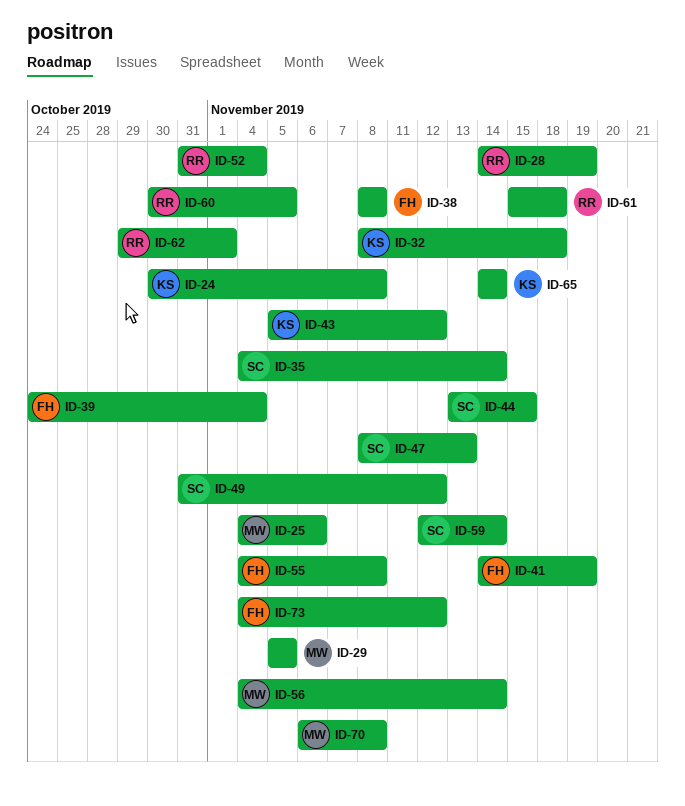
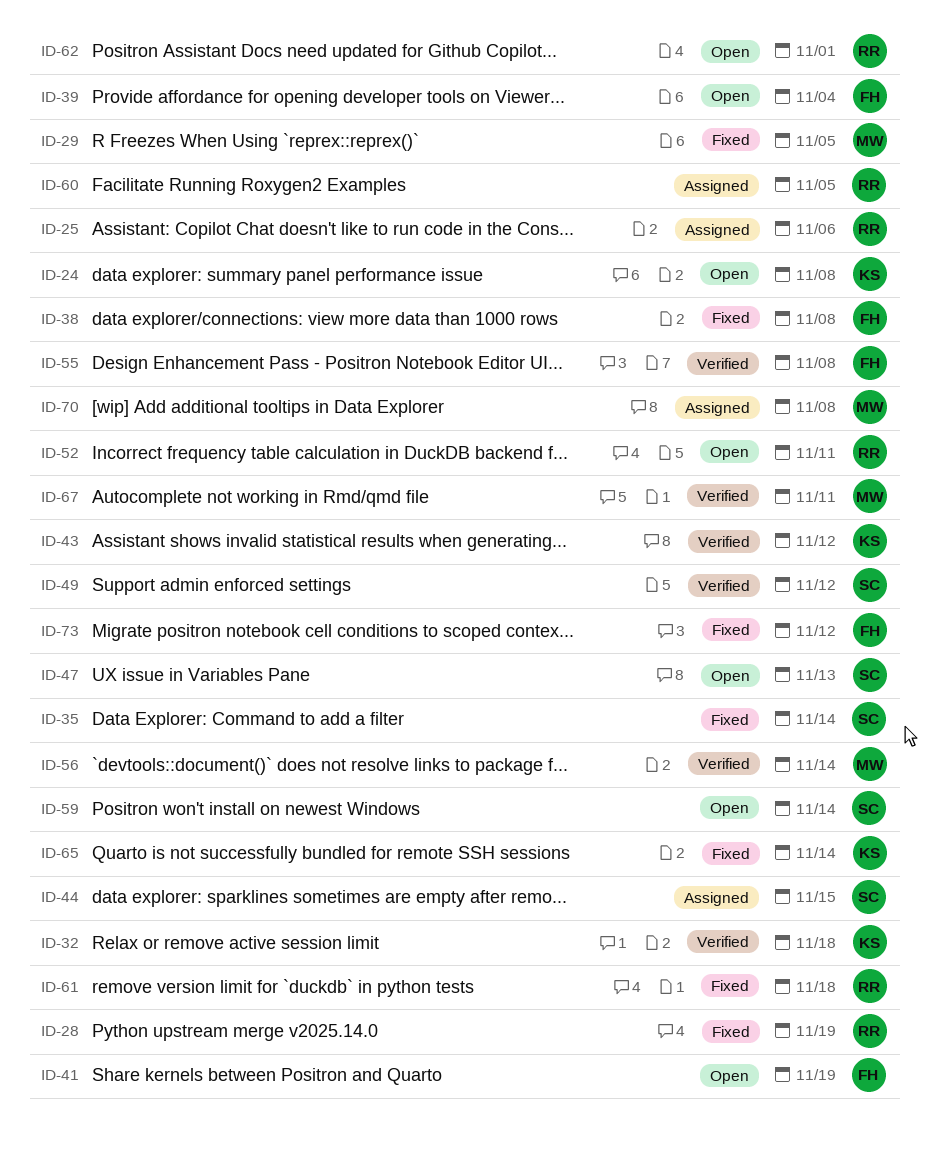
ID-25, owner: MW -> RR
ID-52, due: Nov 4 -> Nov 11
ID-67: none -> present

